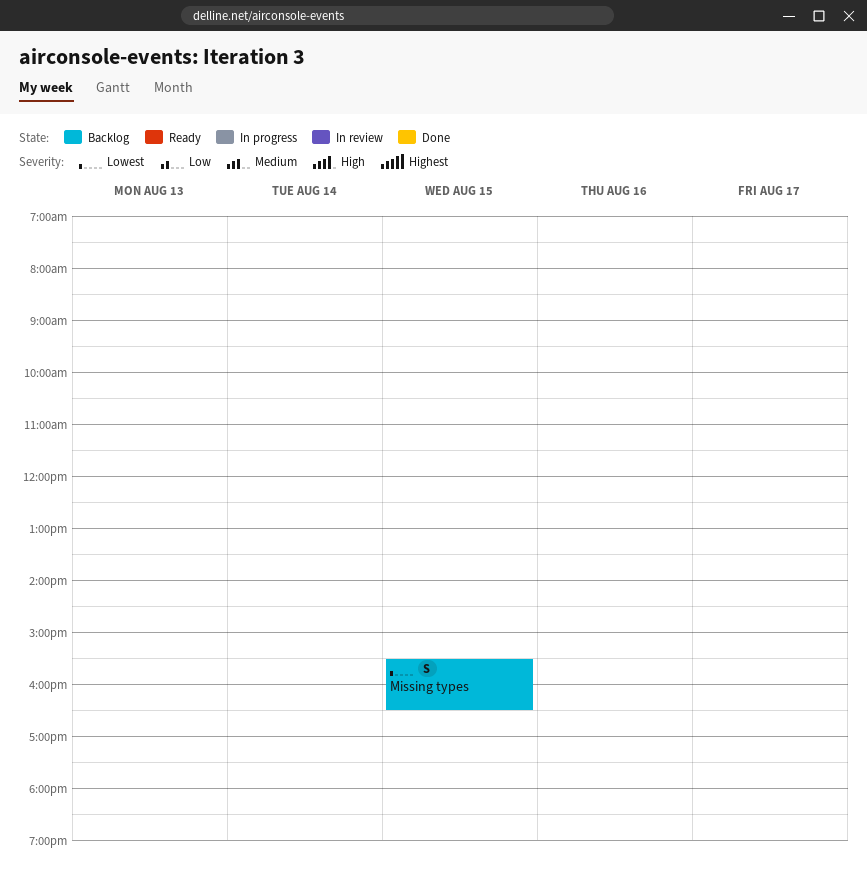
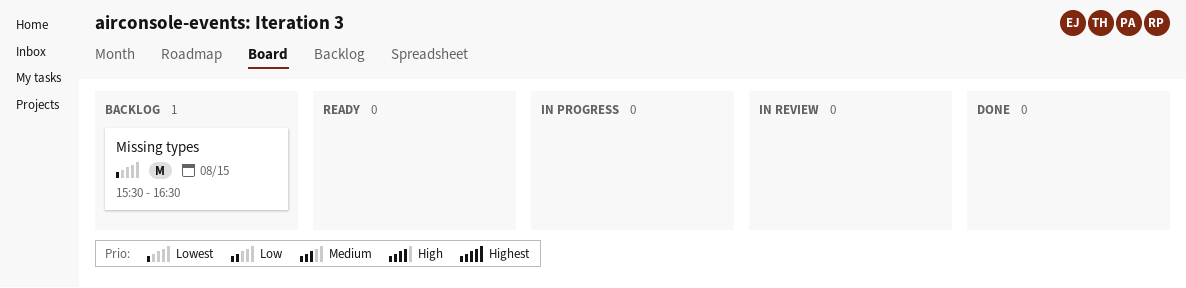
Missing types, estimate: S -> M

